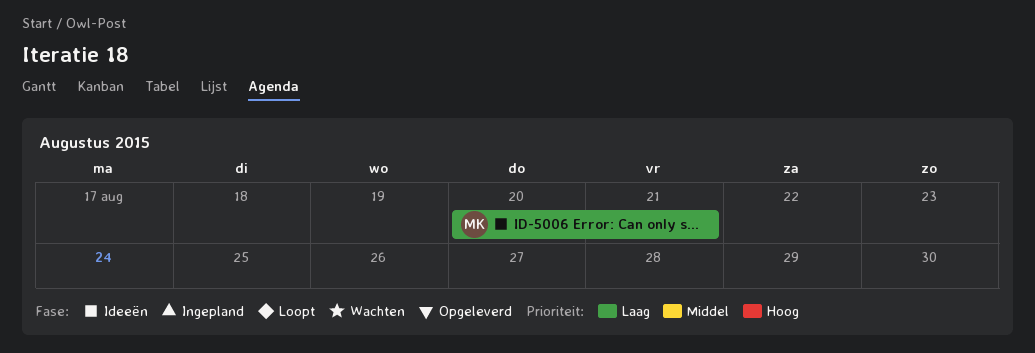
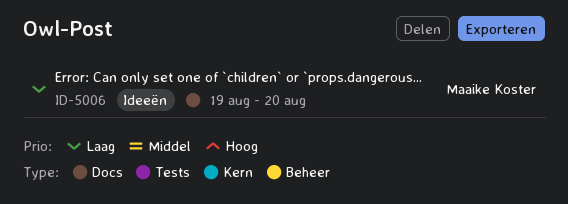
ID-5006, start: Aug 20 -> Aug 19
ID-5006, due: Aug 21 -> Aug 20

